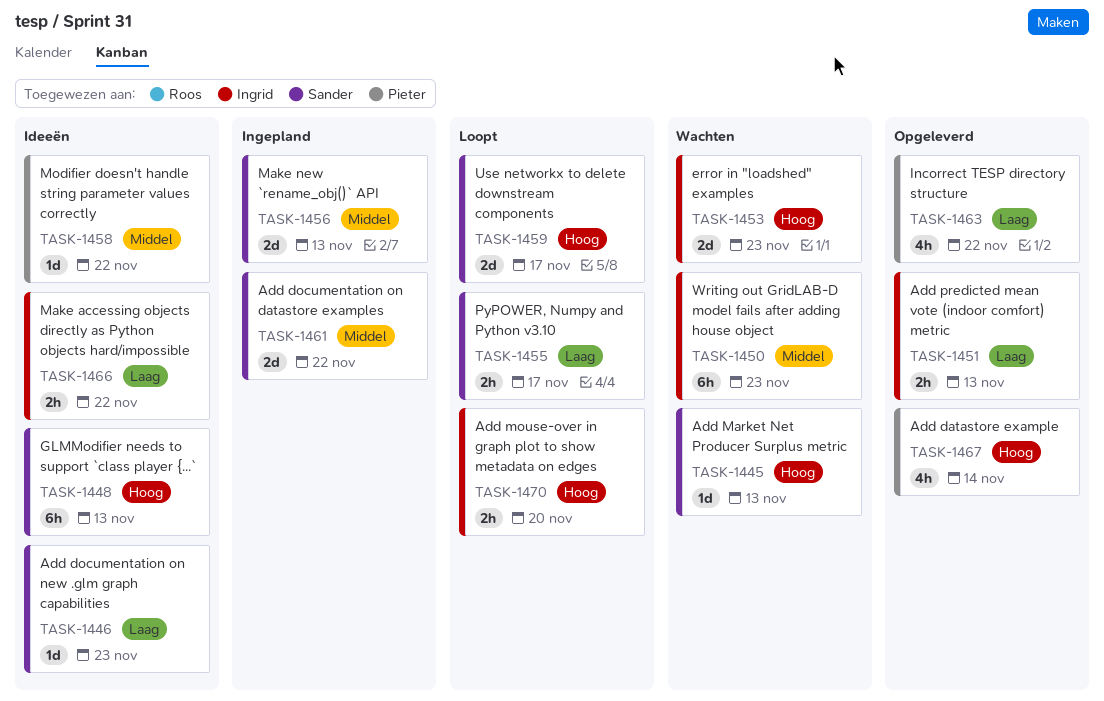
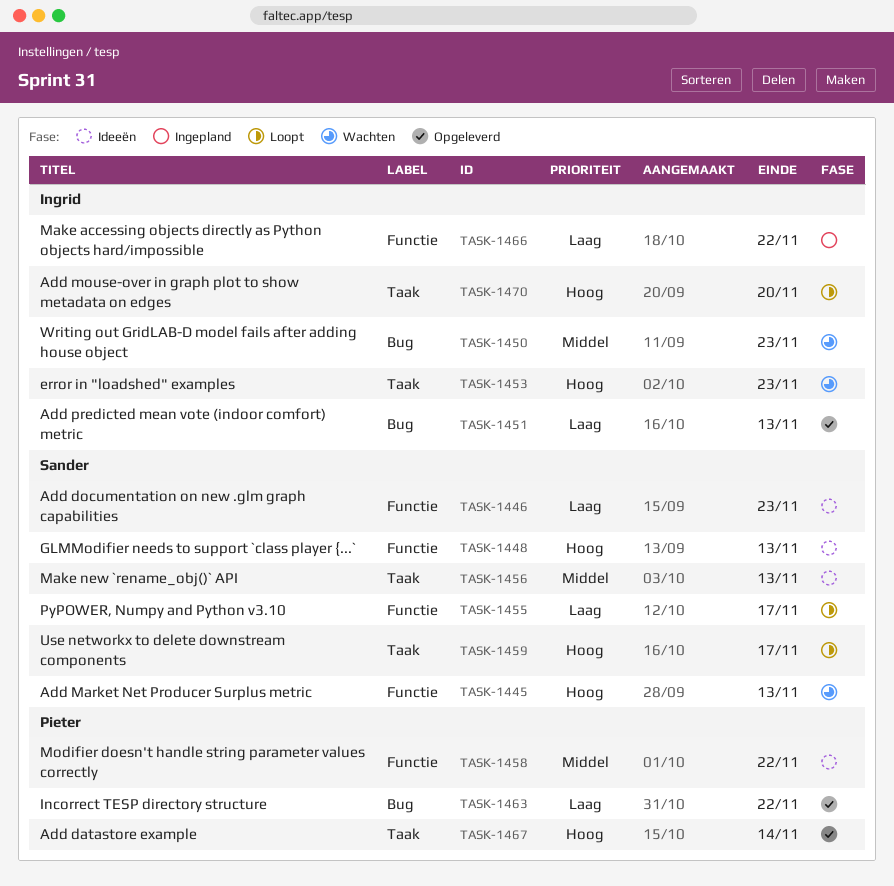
TASK-1456, status: Ingepland -> Ideeën
TASK-1461: present -> none
TASK-1466, status: Ideeën -> Ingepland

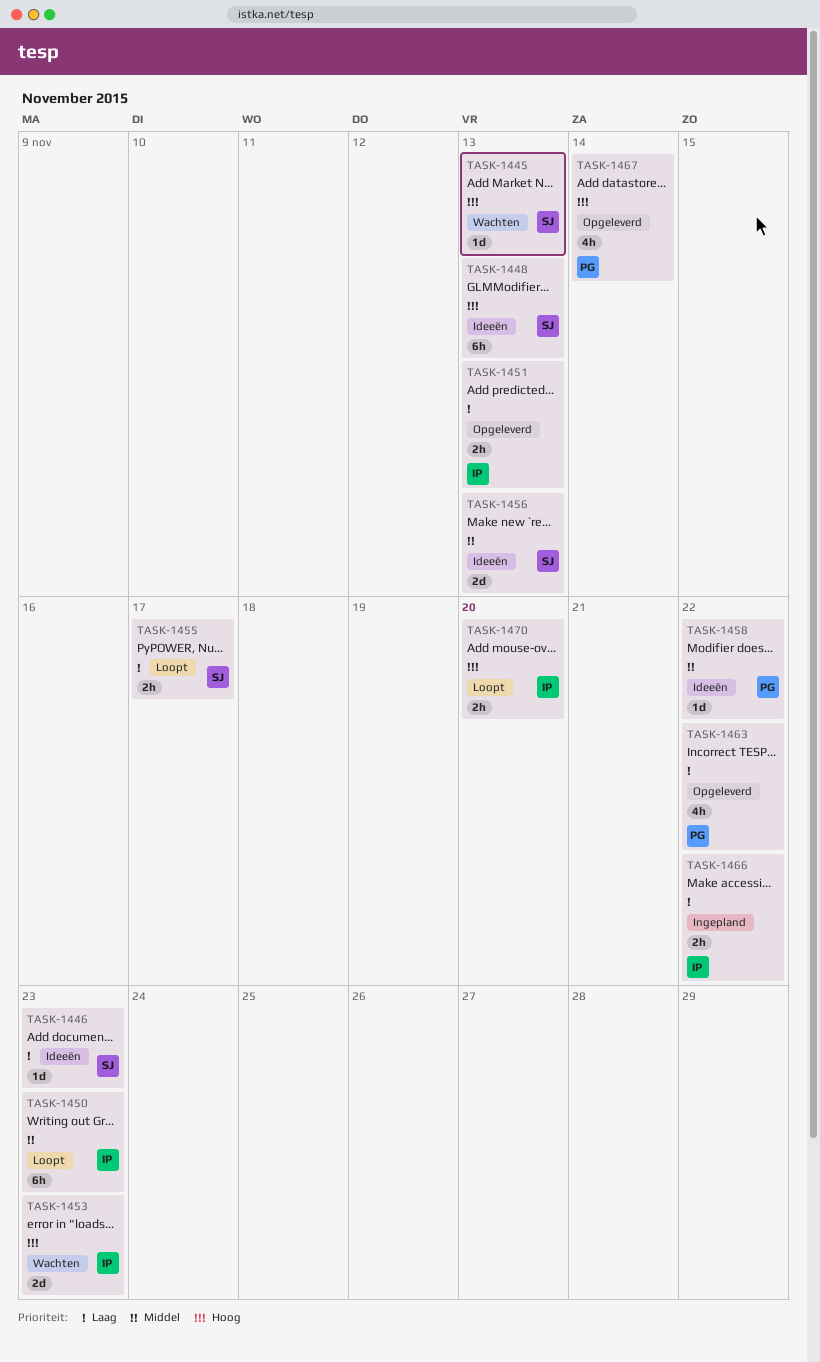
TASK-1450, status: Wachten -> Loopt
TASK-1459: present -> none

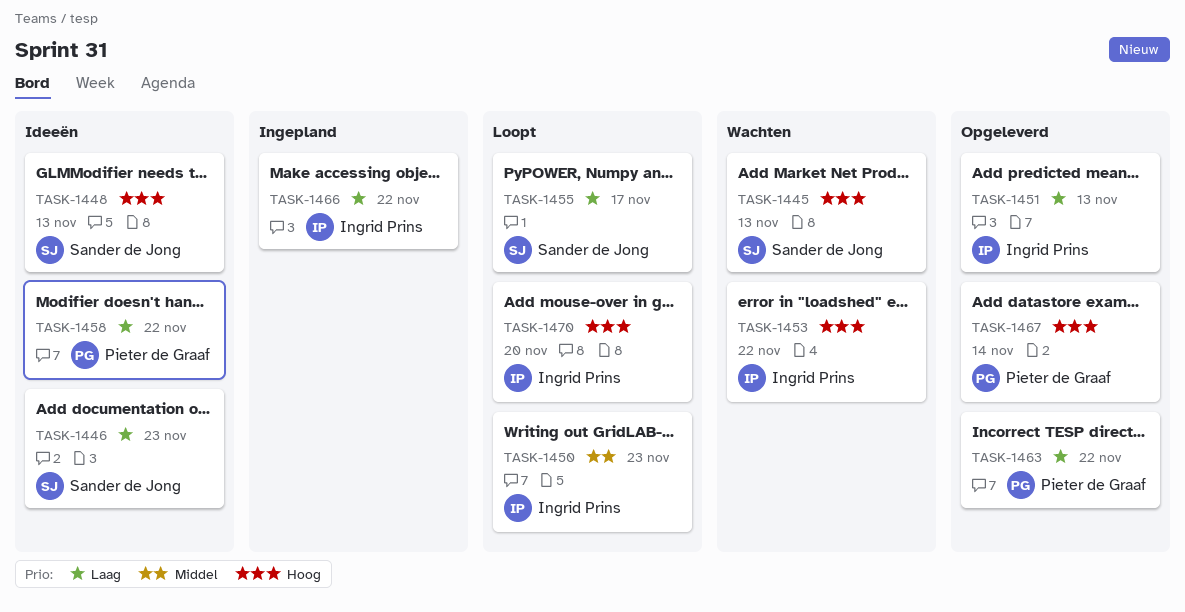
TASK-1453, due: Nov 23 -> Nov 22
TASK-1456: present -> none
TASK-1458, priority: Middel -> Laag

